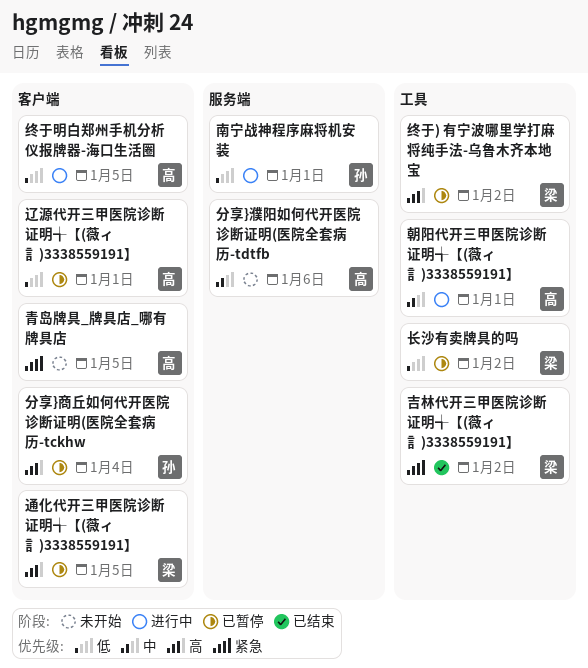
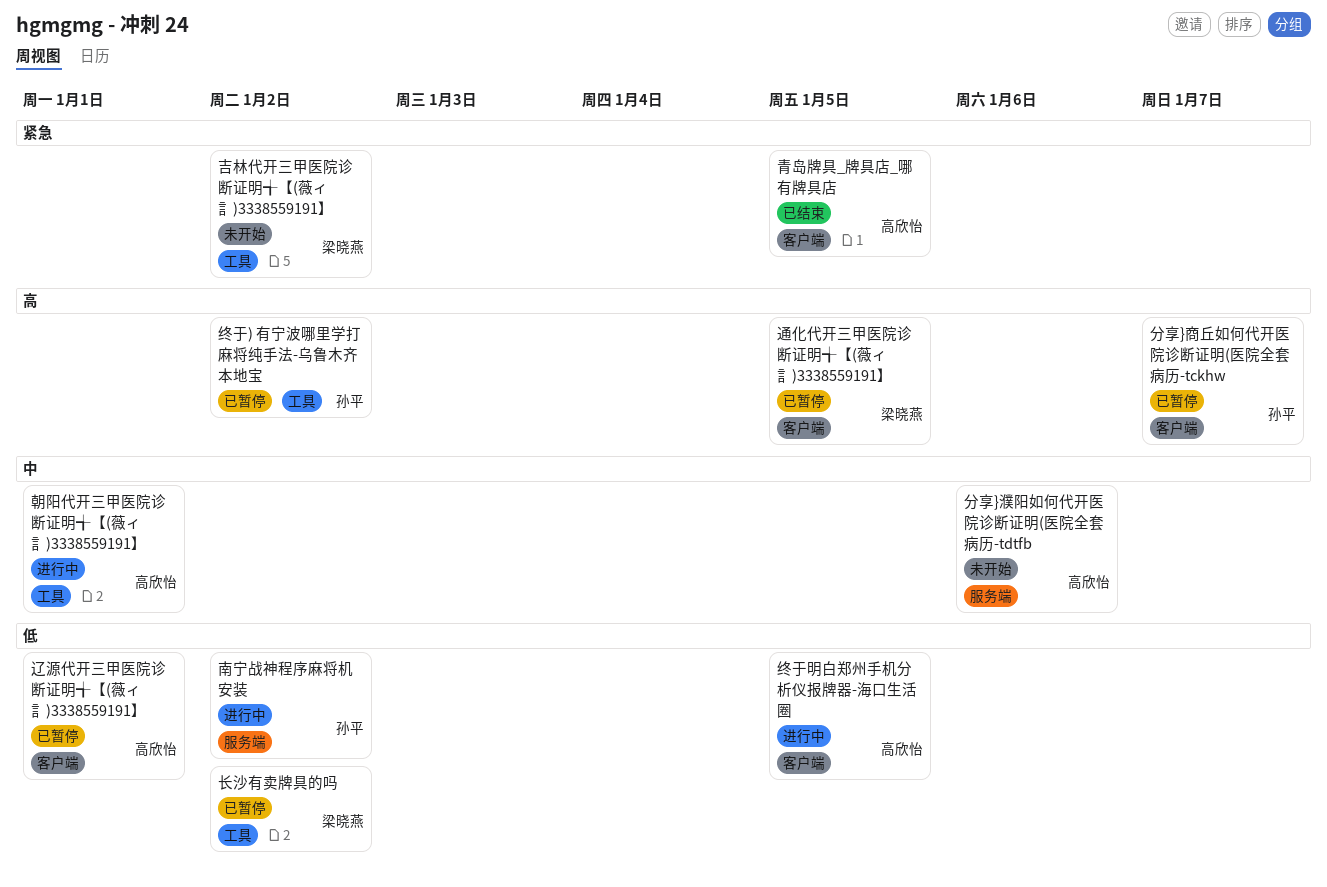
分享}商丘如何代开医院诊断证明(医院全套病历-tckhw, due: Jan 4 -> Jan 7
南宁战神程序麻将机安装, due: Jan 1 -> Jan 2
吉林代开三甲医院诊断证明╅【(薇ィ訁)3338559191】, status: 已结束 -> 未开始
终于) 有宁波哪里学打麻将纯手法-乌鲁木齐本地宝, owner: 梁晓燕 -> 孙平
青岛牌具_牌具店_哪有牌具店, status: 未开始 -> 已结束

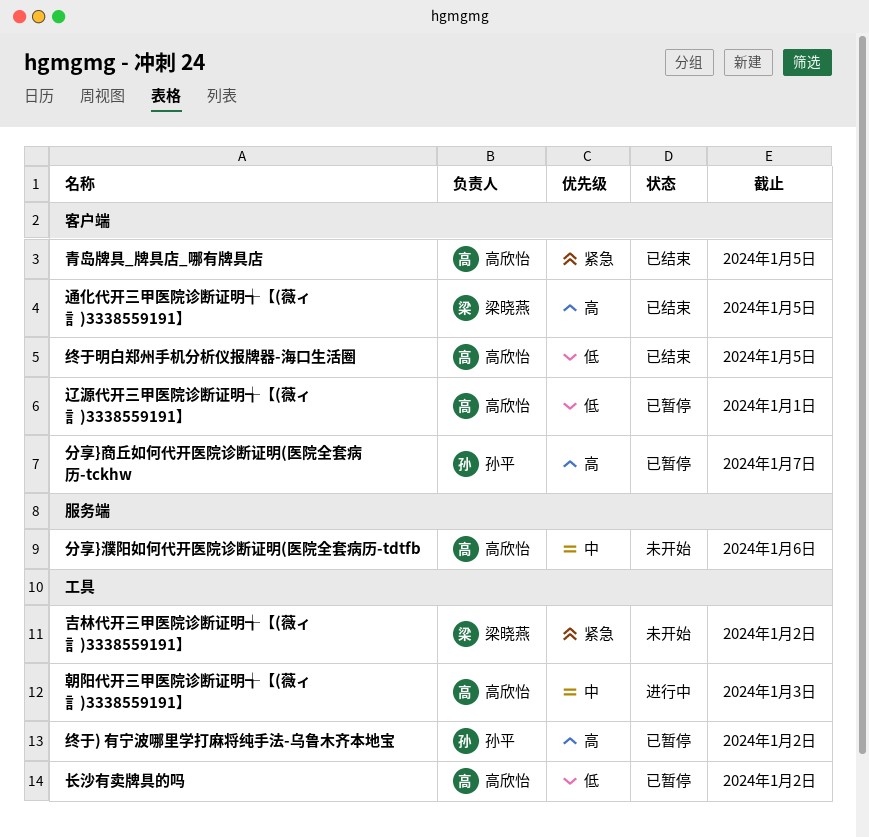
南宁战神程序麻将机安装: present -> none
朝阳代开三甲医院诊断证明╅【(薇ィ訁)3338559191】, due: Jan 1 -> Jan 3
终于明白郑州手机分析仪报牌器-海口生活圈, status: 进行中 -> 已结束
通化代开三甲医院诊断证明╅【(薇ィ訁)3338559191】, status: 已暂停 -> 已结束
长沙有卖牌具的吗, owner: 梁晓燕 -> 高欣怡

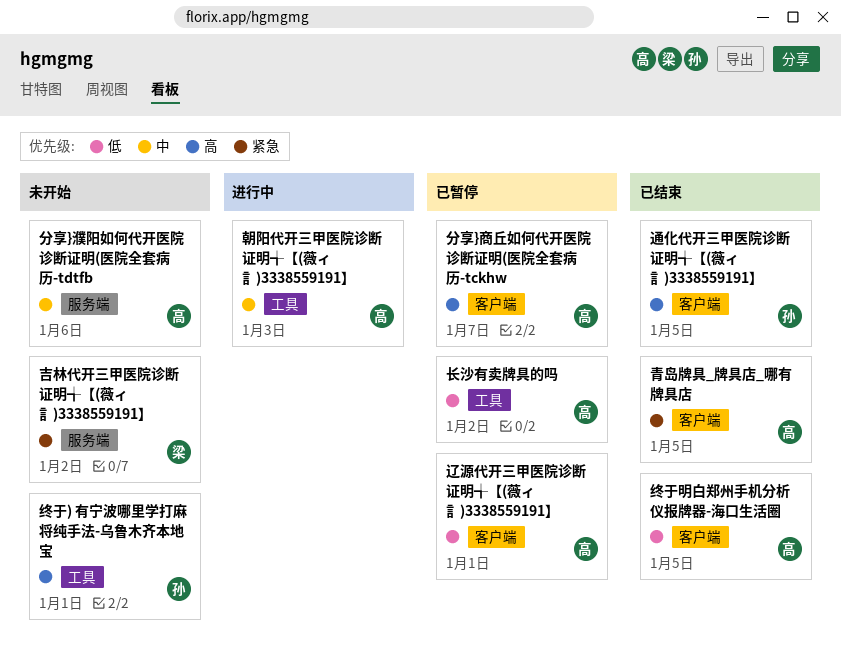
分享}商丘如何代开医院诊断证明(医院全套病历-tckhw, owner: 孙平 -> 高欣怡
吉林代开三甲医院诊断证明╅【(薇ィ訁)3338559191】, label: 工具 -> 服务端
终于) 有宁波哪里学打麻将纯手法-乌鲁木齐本地宝, status: 已暂停 -> 未开始
终于) 有宁波哪里学打麻将纯手法-乌鲁木齐本地宝, due: Jan 2 -> Jan 1
通化代开三甲医院诊断证明╅【(薇ィ訁)3338559191】, owner: 梁晓燕 -> 孙平

